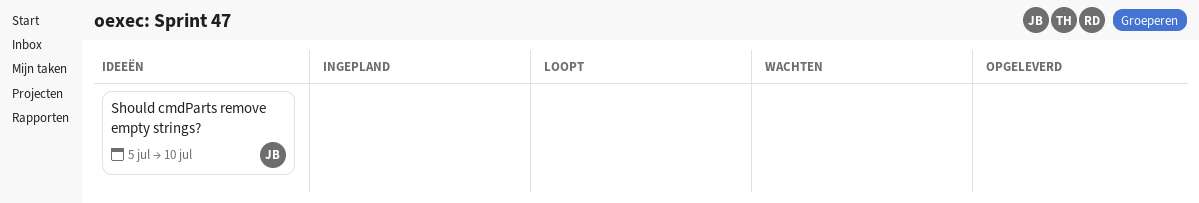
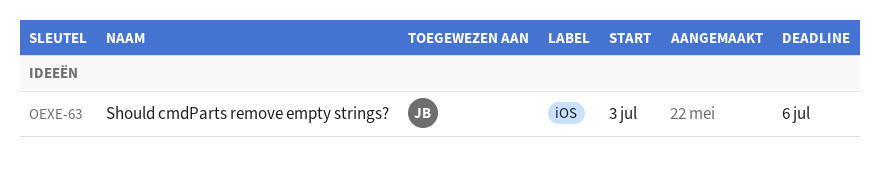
Should cmdParts remove empty strings?, start: Jul 5 -> Jul 3
Should cmdParts remove empty strings?, due: Jul 10 -> Jul 6

